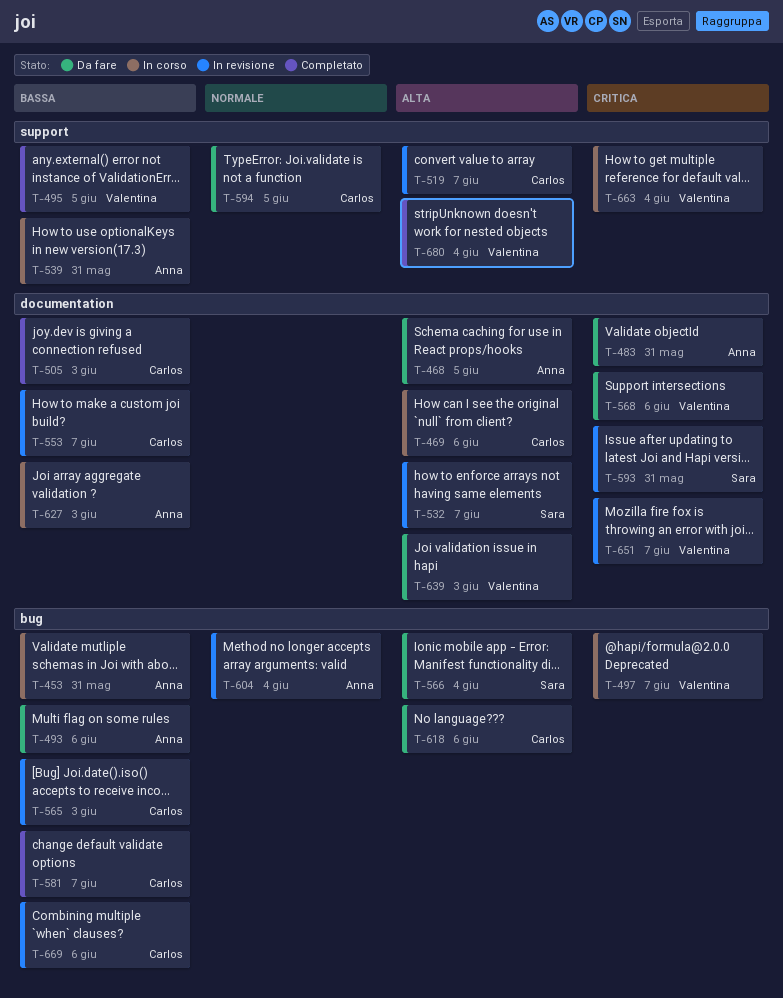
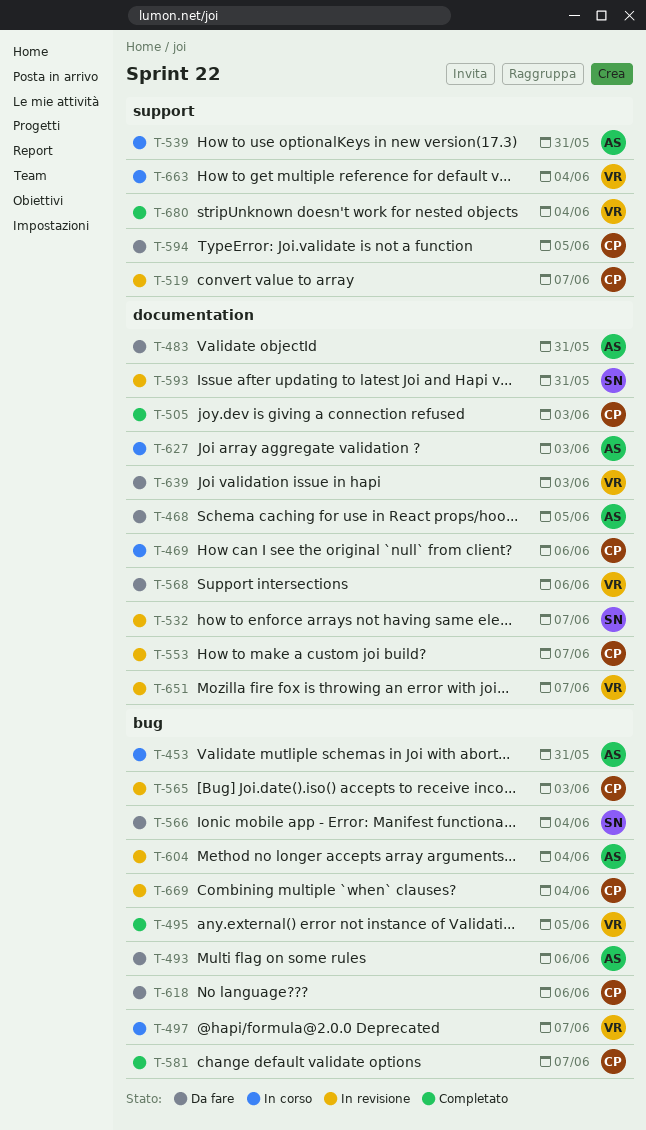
T-495, label: support -> bug
T-669, due: Jun 6 -> Jun 4

